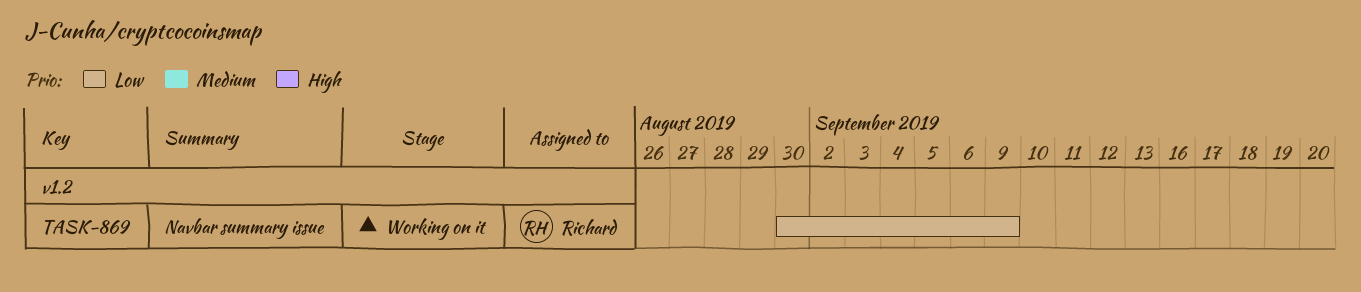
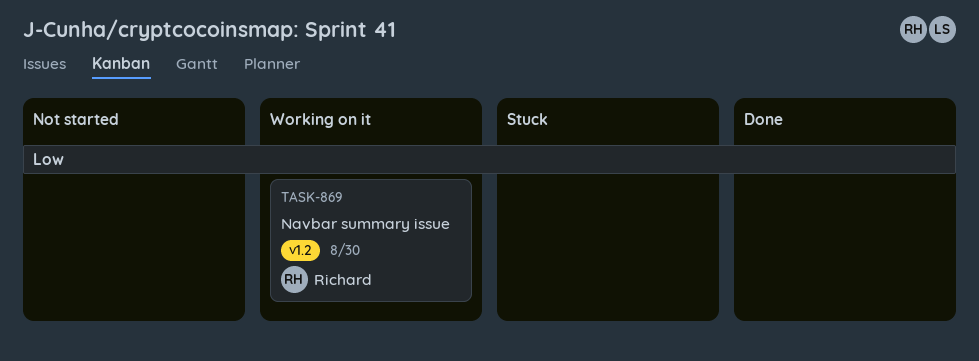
TASK-869, due: Sep 9 -> Aug 30

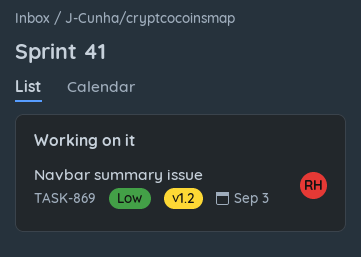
TASK-869, due: Aug 30 -> Sep 3

